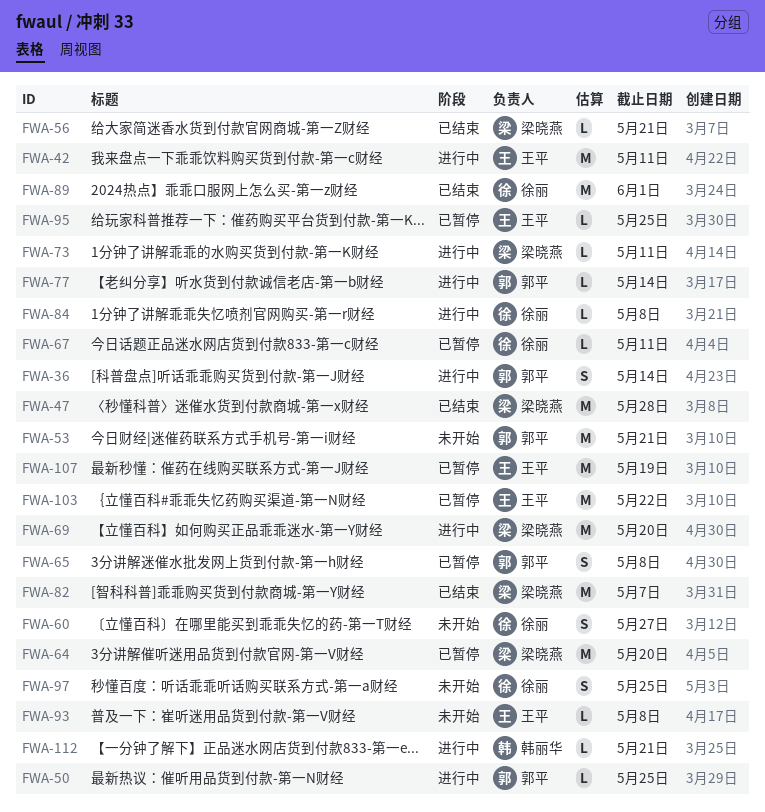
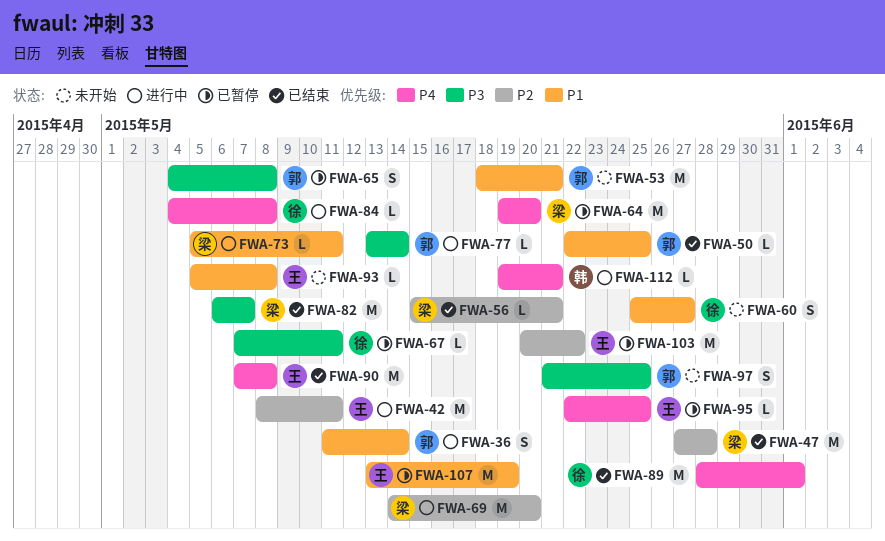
FWA-50, status: 进行中 -> 已结束
FWA-90: none -> present
FWA-97, owner: 徐丽 -> 郭平

